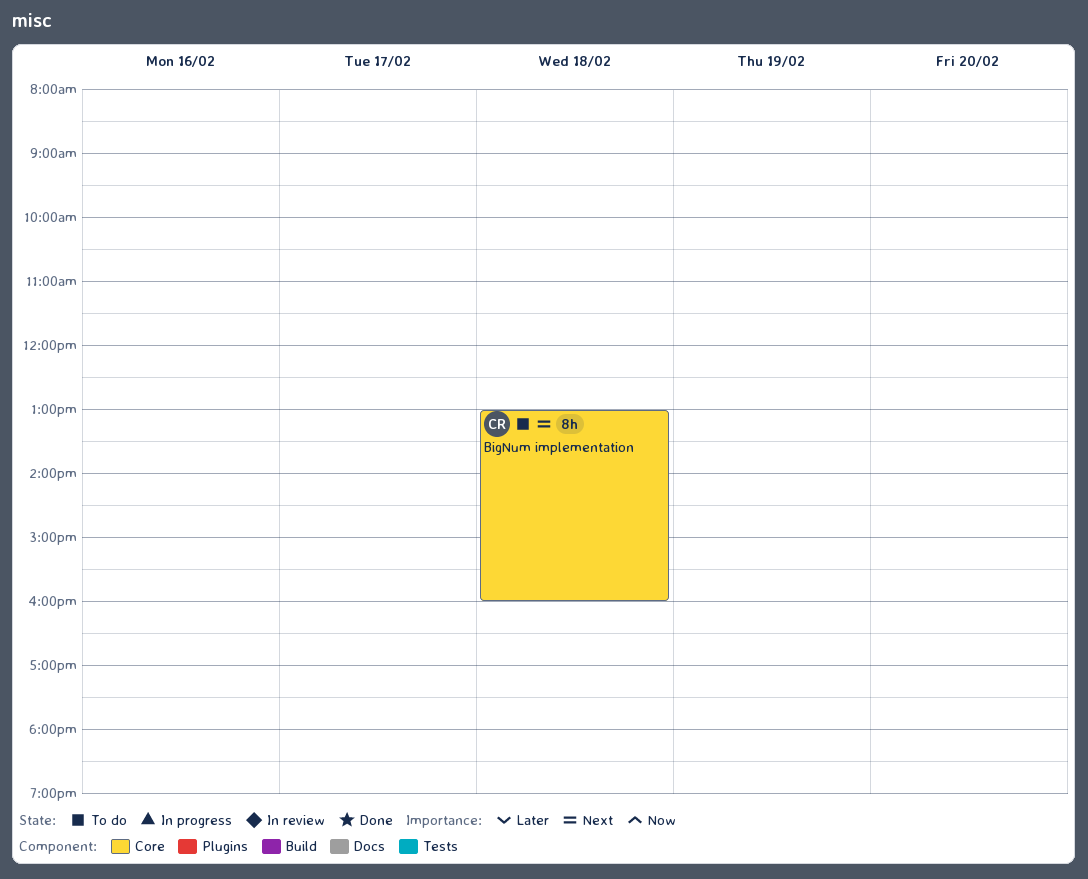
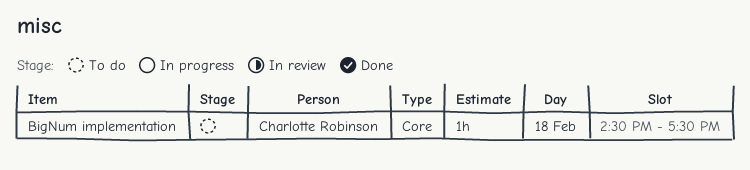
BigNum implementation, estimate: 8h -> 1h
BigNum implementation, begins: 13:00 -> 14:30
BigNum implementation, ends: 16:00 -> 17:30

